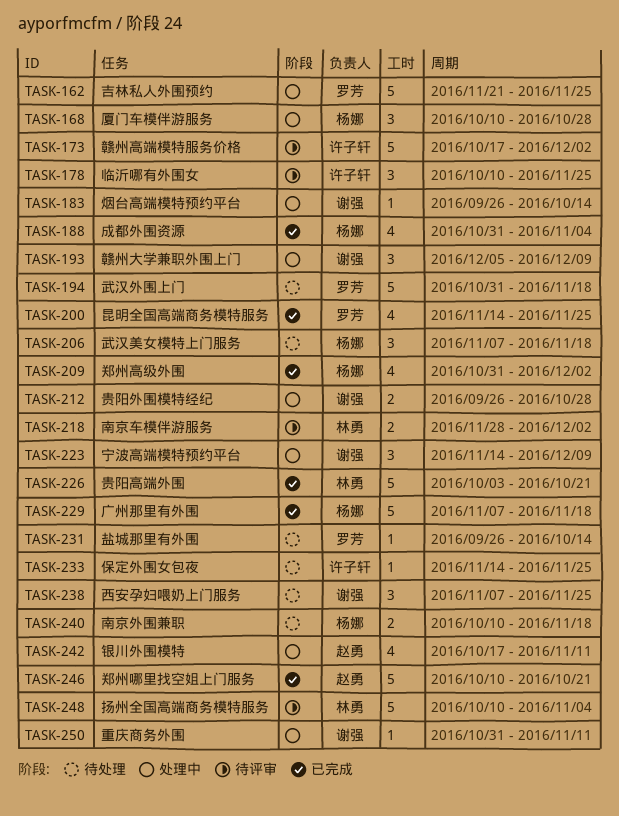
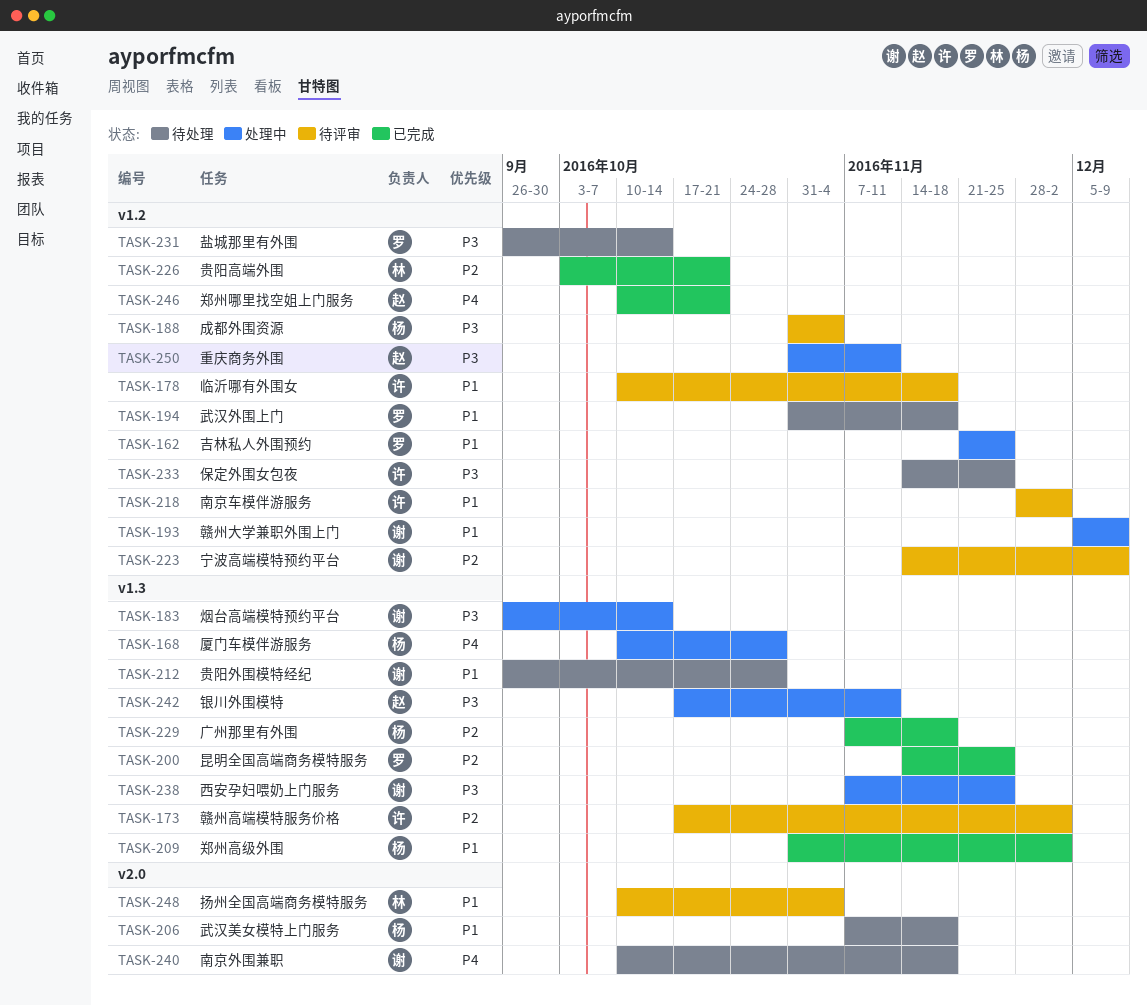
TASK-178, due: Nov 25 -> Nov 18
TASK-188, status: 已完成 -> 待评审
TASK-212, status: 处理中 -> 待处理
TASK-218, owner: 林勇 -> 许子轩
TASK-223, status: 处理中 -> 待评审
TASK-238, status: 待处理 -> 处理中
TASK-240, owner: 杨娜 -> 谢强
TASK-250, owner: 谢强 -> 赵勇

